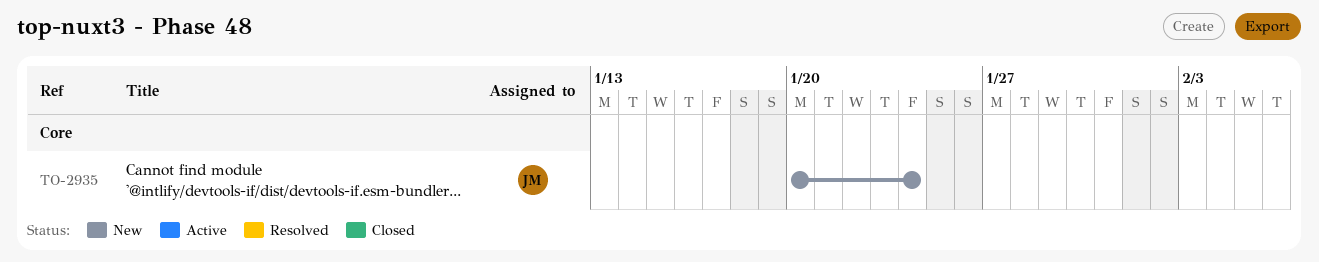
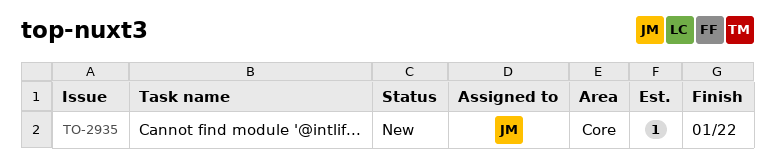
TO-2935, due: Jan 24 -> Jan 22

